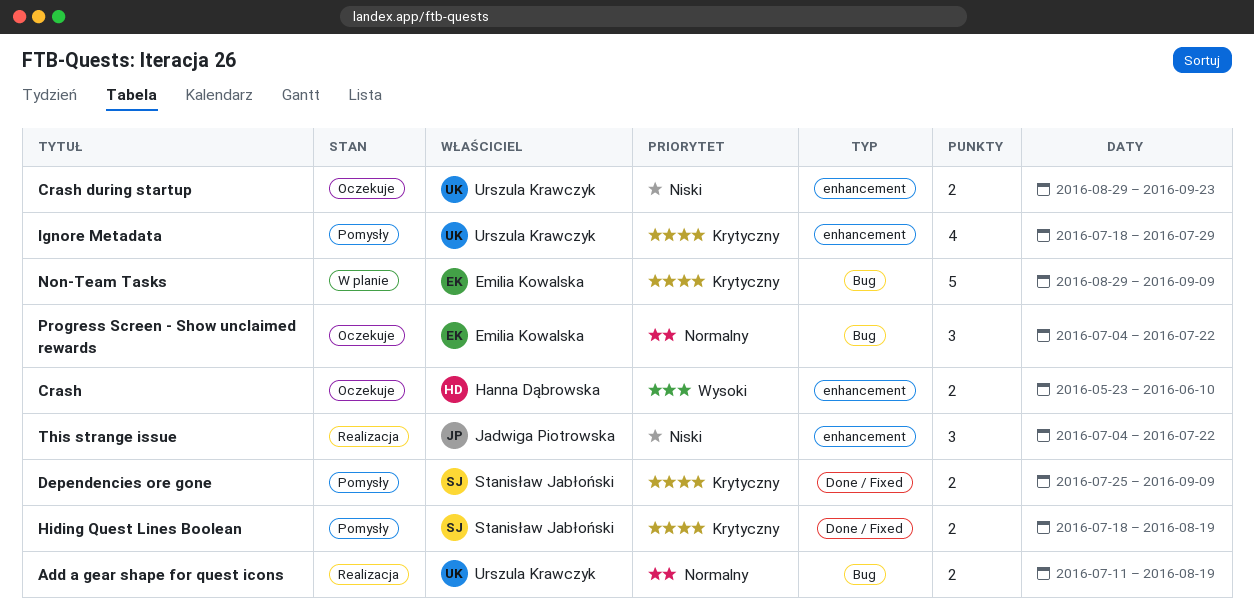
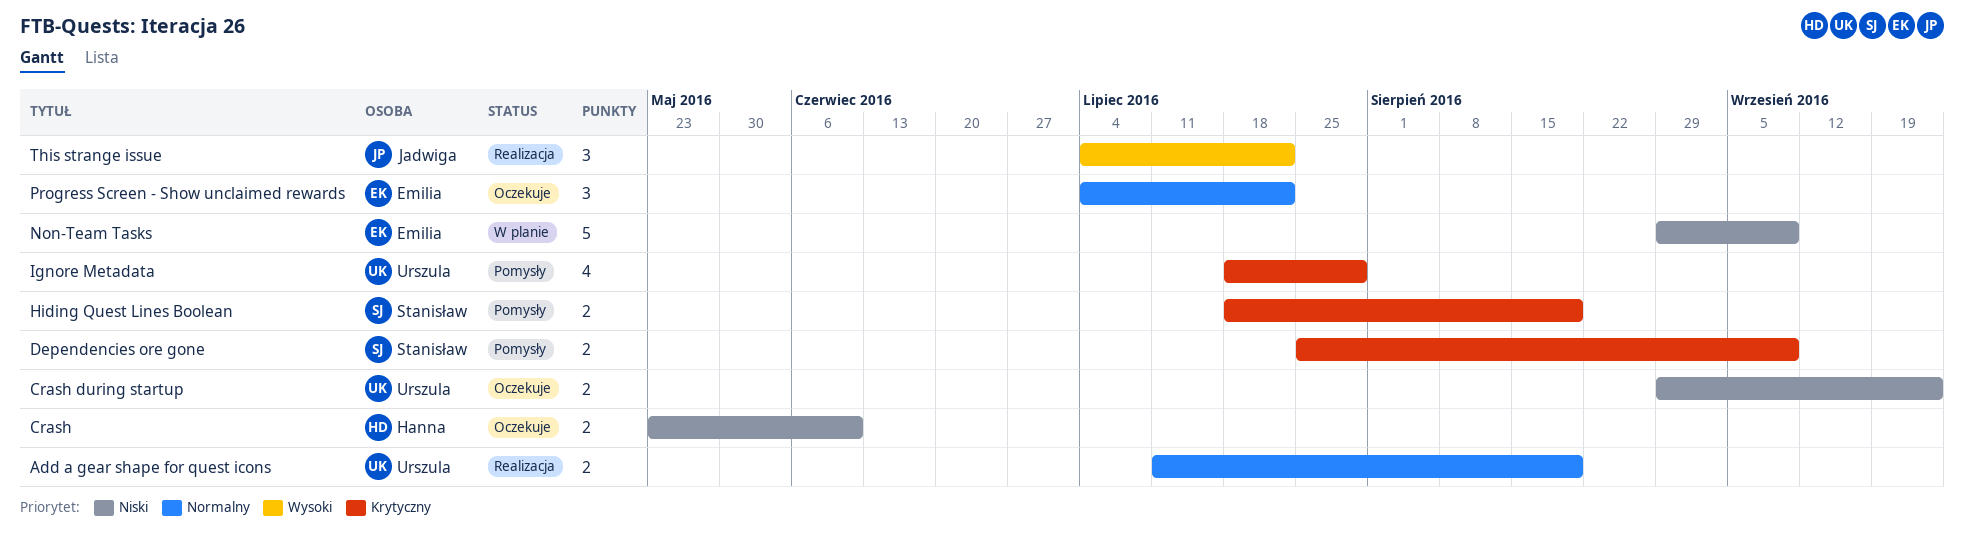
Crash, priority: Wysoki -> Niski
Non-Team Tasks, priority: Krytyczny -> Niski
This strange issue, priority: Niski -> Wysoki

